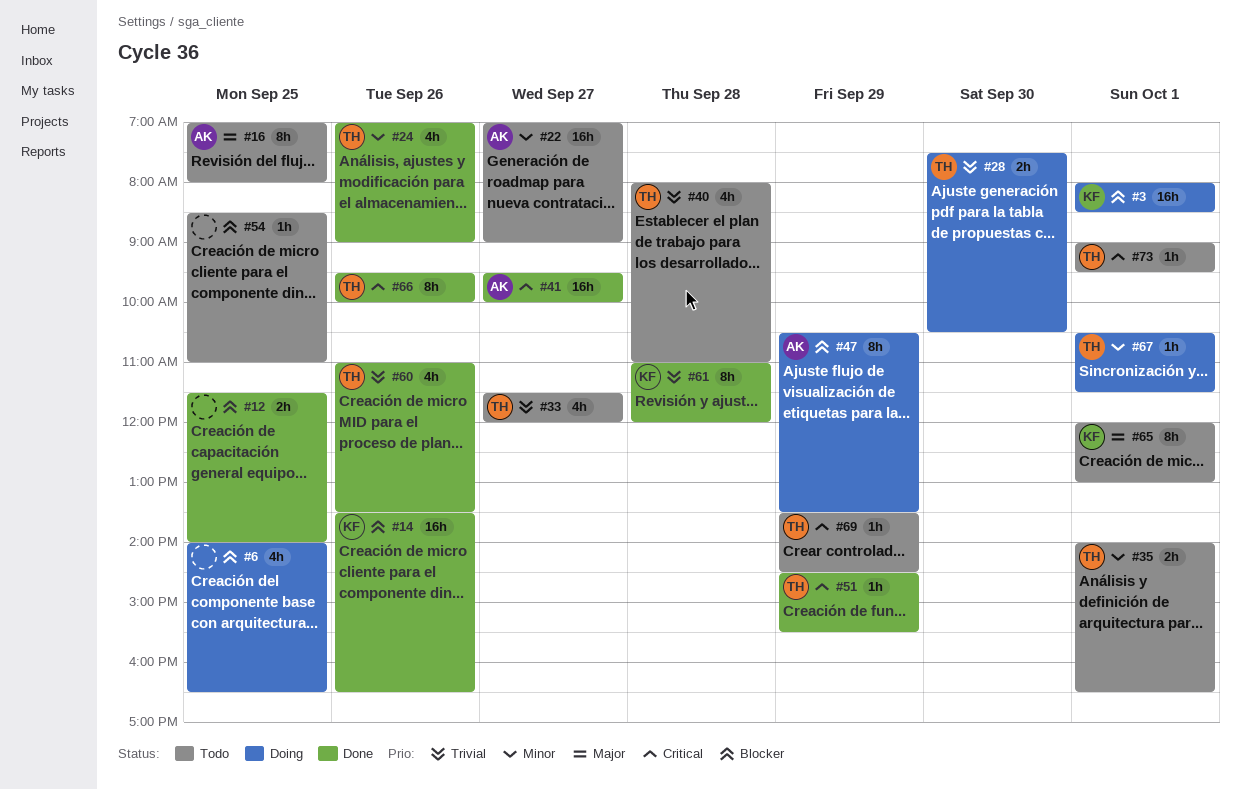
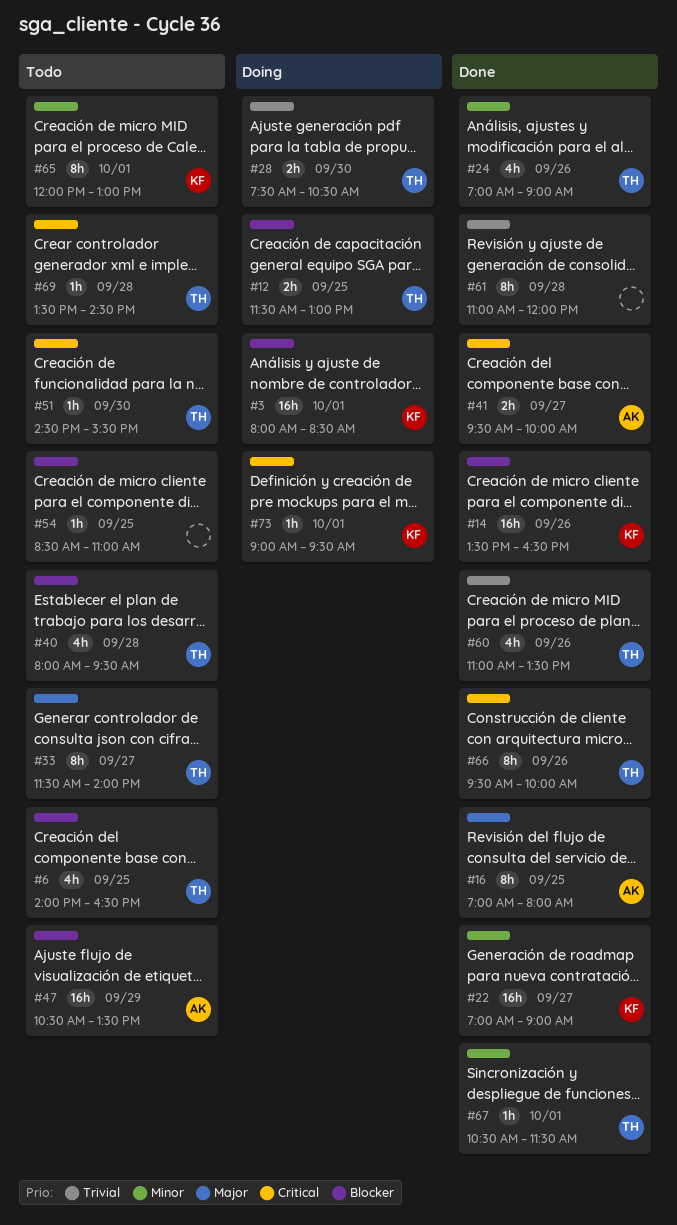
#6, status: Doing -> Todo
#6, owner: none -> TH
#12, status: Done -> Doing
#12, owner: none -> TH
#12, ends: 14:00 -> 13:00
#16, status: Todo -> Done
#22, status: Todo -> Done
#22, owner: AK -> KF
#33, priority: Trivial -> Major
#33, estimate: 4h -> 8h
#33, ends: 12:00 -> 14:00
#35: present -> none
#40, priority: Trivial -> Blocker
#40, ends: 11:00 -> 09:30
#41, estimate: 16h -> 2h
#47, status: Doing -> Todo
#47, estimate: 8h -> 16h
#51, status: Done -> Todo
#51, day: Sep 29 -> Sep 30
#61, owner: KF -> none
#65, priority: Major -> Minor
#67, status: Doing -> Done
#69, day: Sep 29 -> Sep 28
#73, status: Todo -> Doing
#73, owner: TH -> KF

